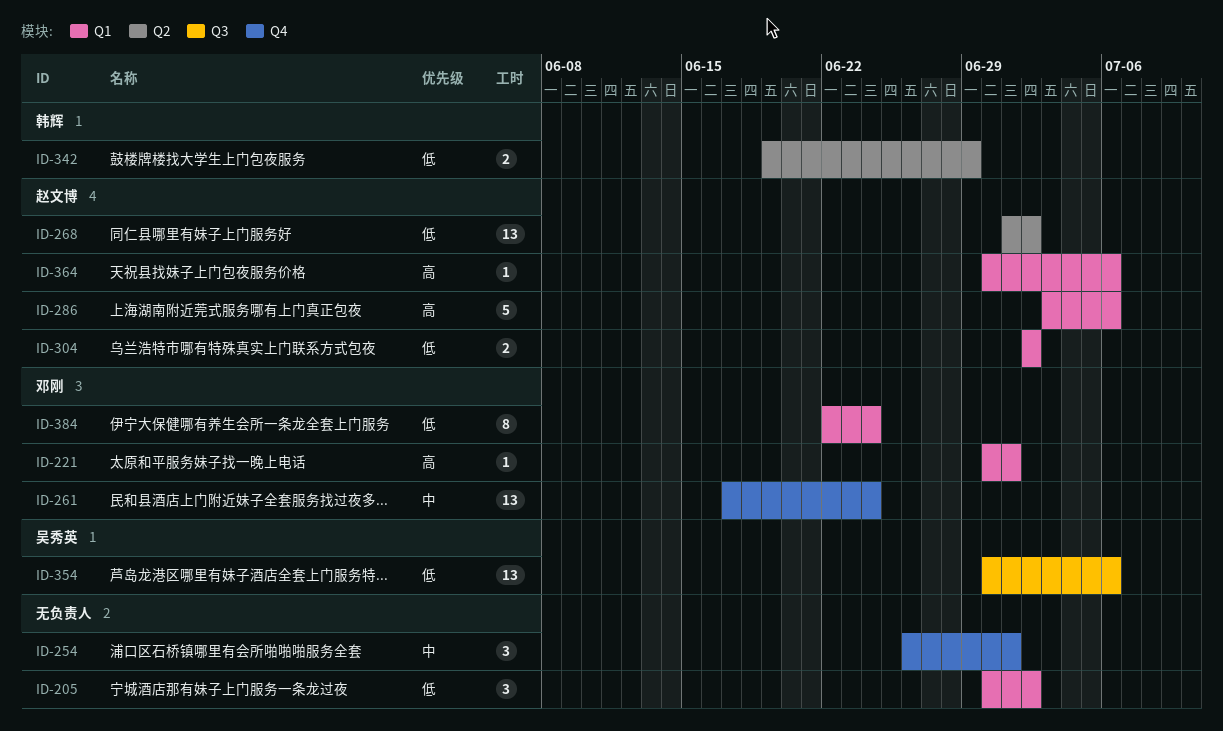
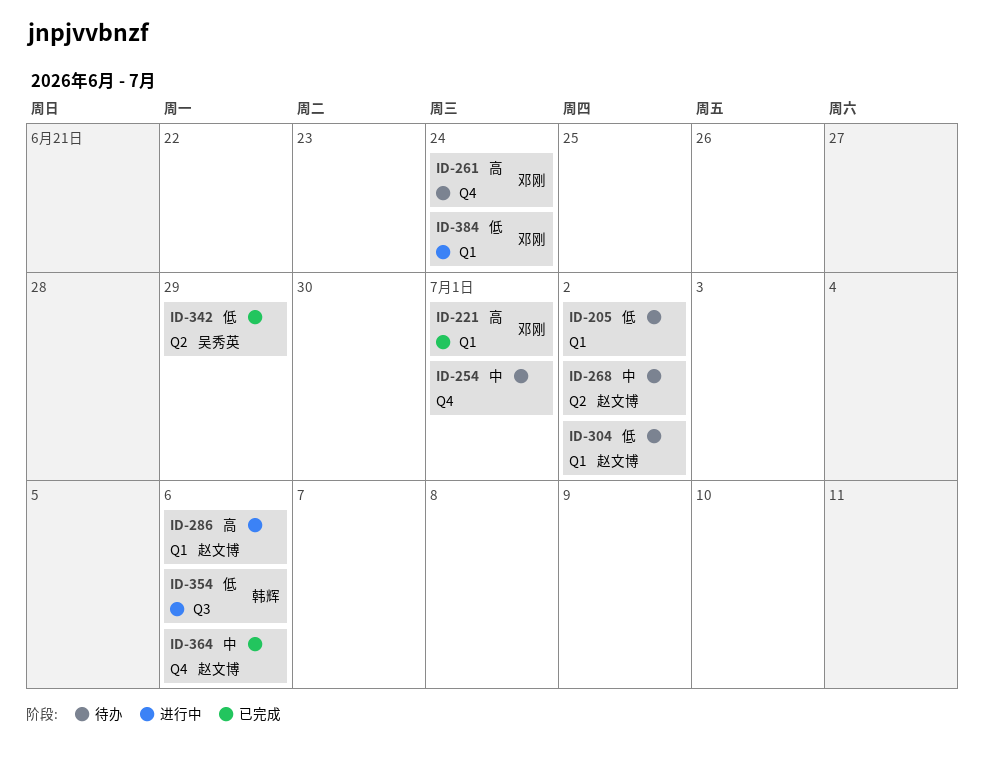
ID-261, priority: 中 -> 高
ID-268, priority: 低 -> 中
ID-342, owner: 韩辉 -> 吴秀英
ID-354, owner: 吴秀英 -> 韩辉
ID-364, priority: 高 -> 中
ID-364, label: Q1 -> Q4

